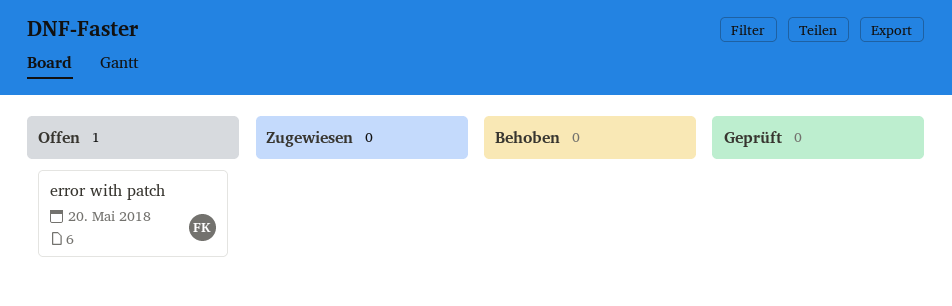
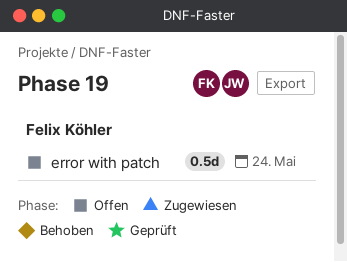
error with patch, due: May 20 -> May 24

